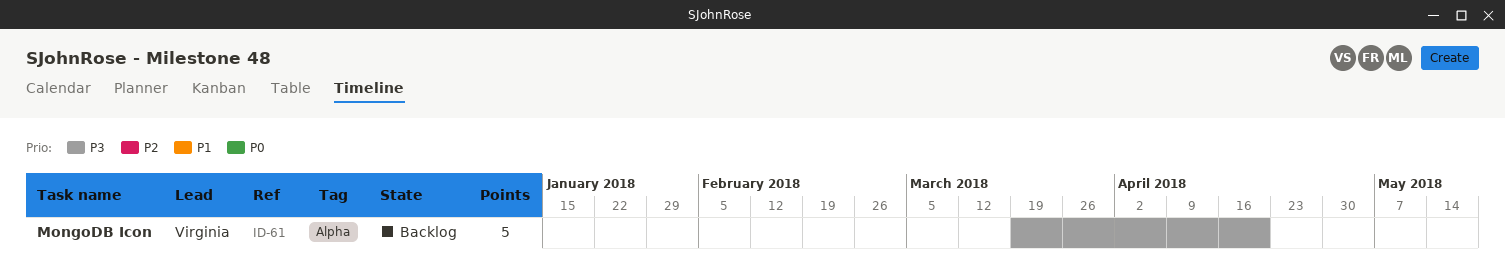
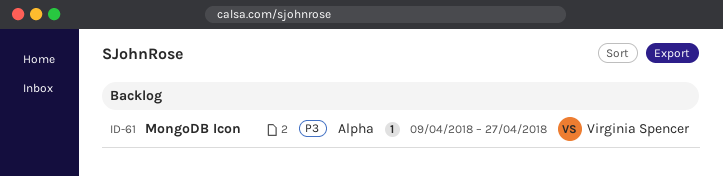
ID-61, estimate: 5 -> 1
ID-61, start: Mar 19 -> Apr 9
ID-61, due: Apr 20 -> Apr 27

